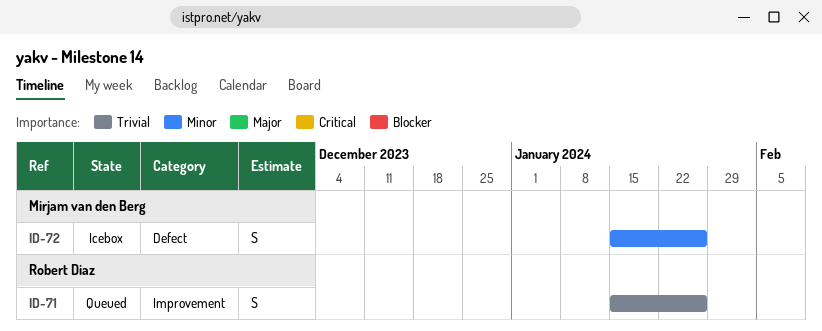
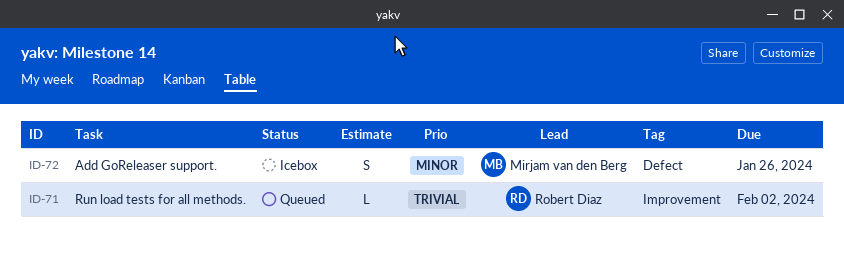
ID-71, estimate: S -> L
ID-71, due: Jan 26 -> Feb 2

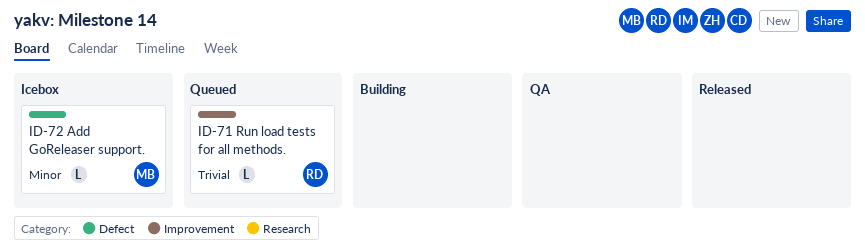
ID-72, estimate: S -> L

